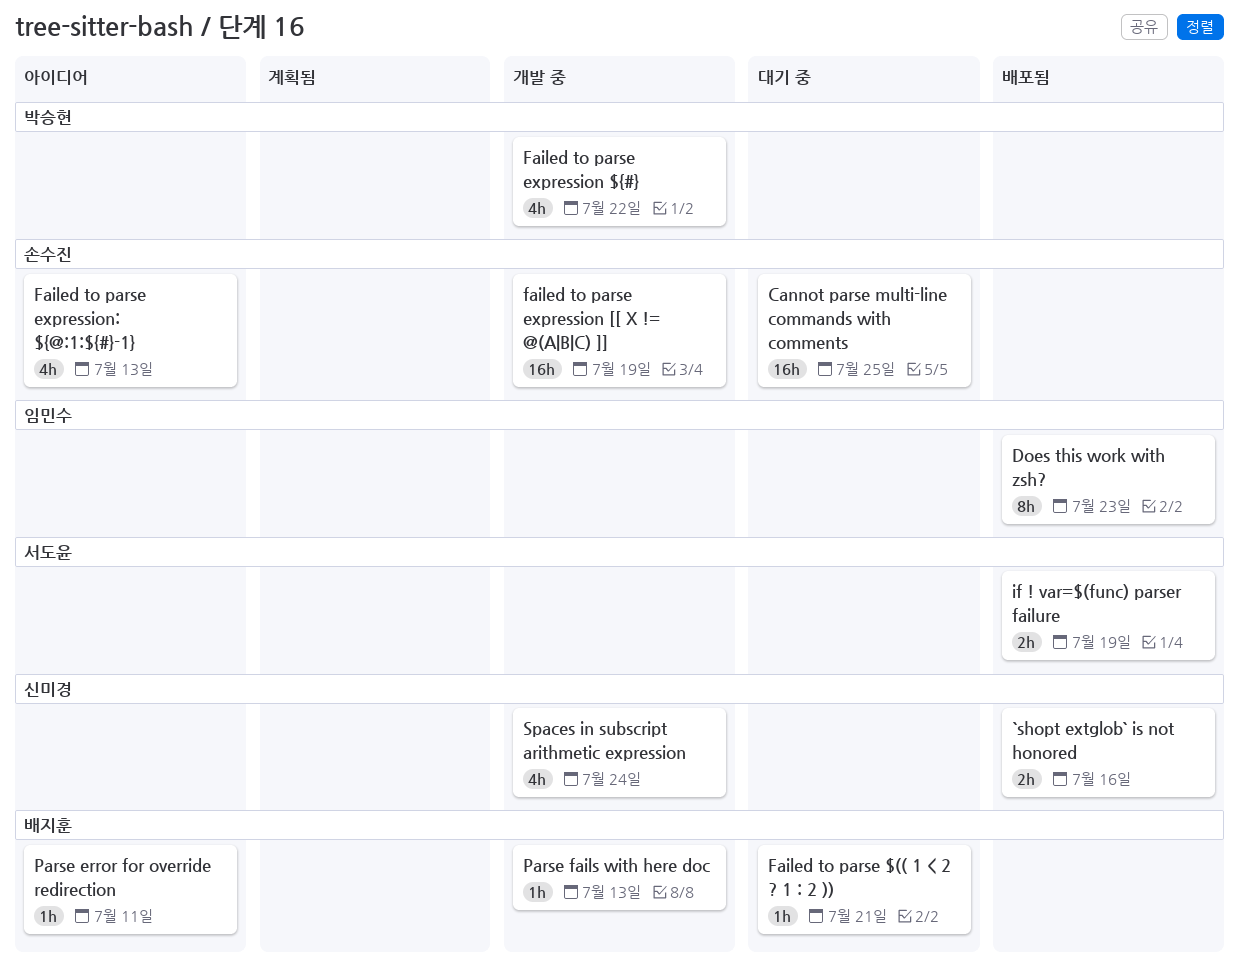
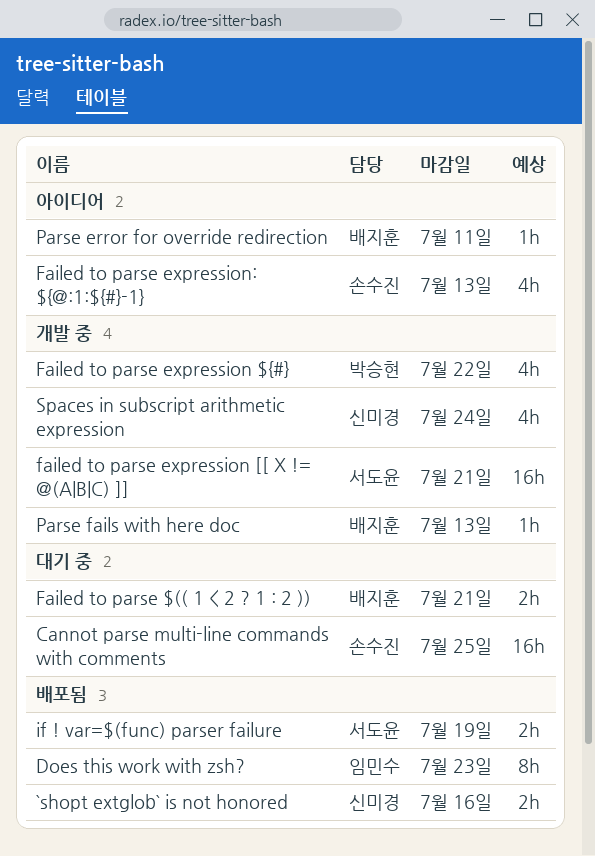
Failed to parse $(( 1 < 2 ? 1 : 2 )), estimate: 1h -> 2h
failed to parse expression [[ X != @(A|B|C) ]], owner: 손수진 -> 서도윤
failed to parse expression [[ X != @(A|B|C) ]], due: Jul 19 -> Jul 21

